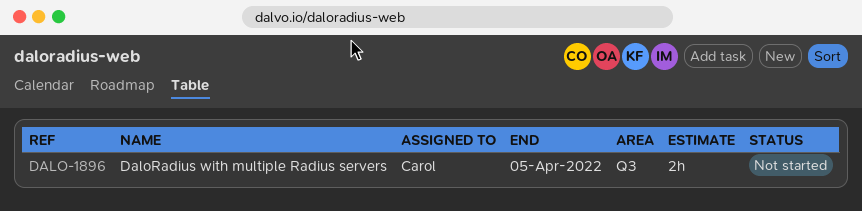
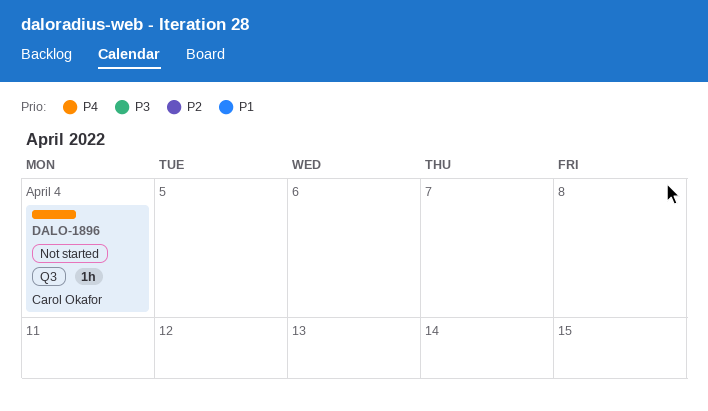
DALO-1896, estimate: 2h -> 1h
DALO-1896, due: Apr 5 -> Apr 4

